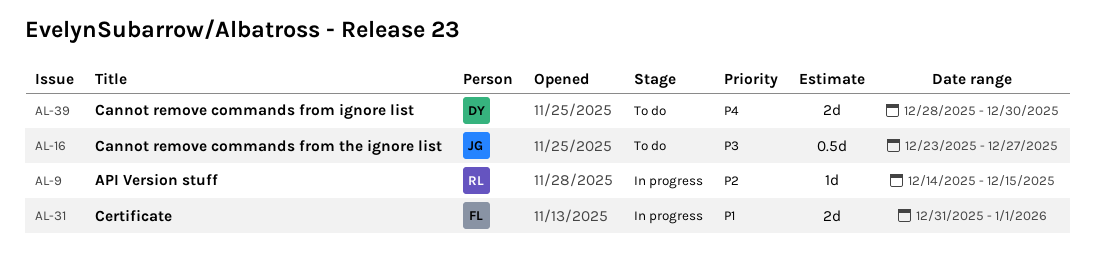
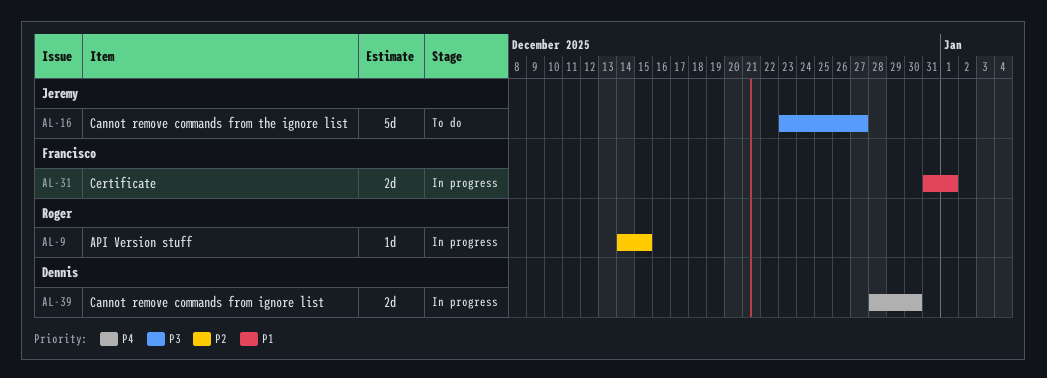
AL-16, estimate: 0.5d -> 5d
AL-39, status: To do -> In progress

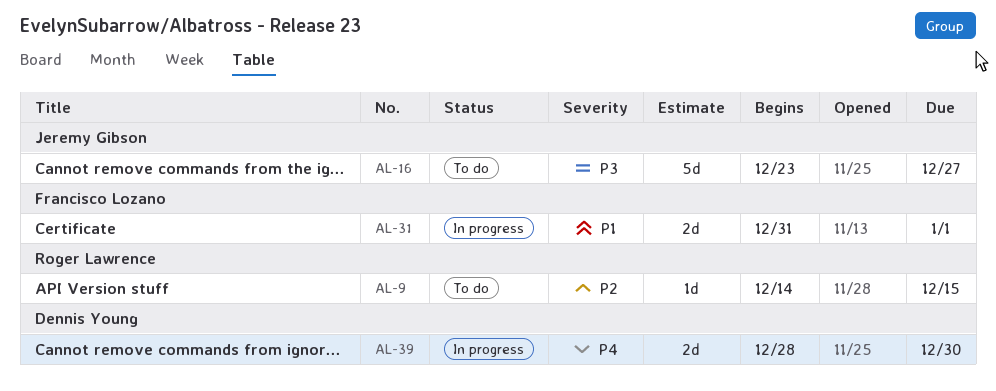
AL-9, status: In progress -> To do

